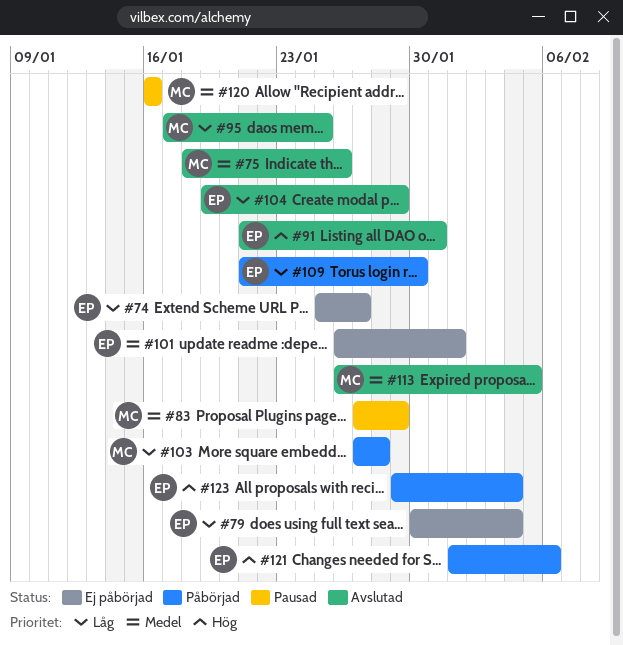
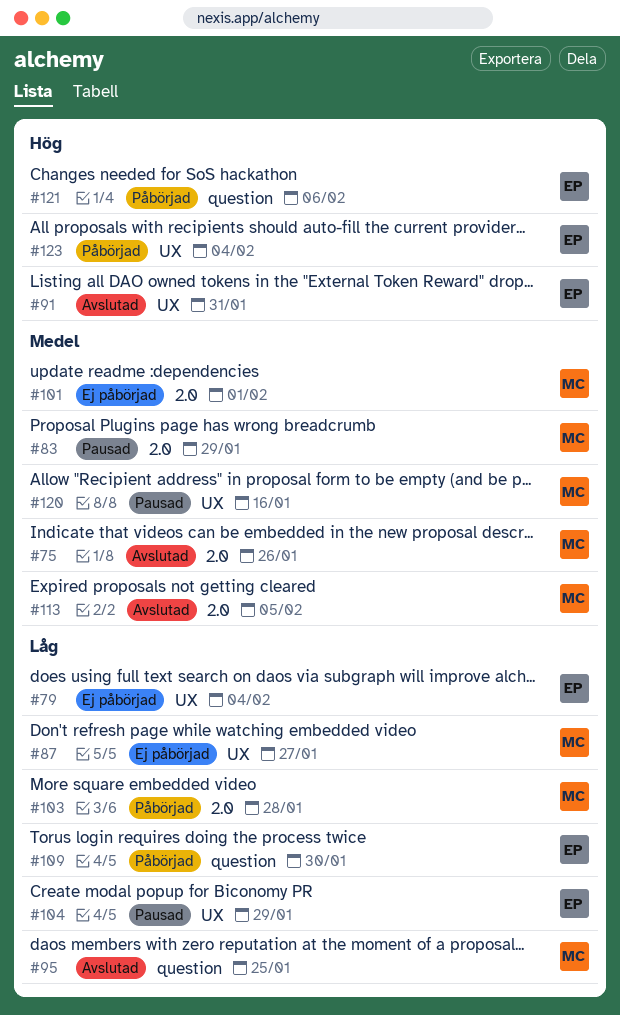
#74: present -> none
#87: none -> present
#101, owner: EP -> MC
#104, status: Avslutad -> Pausad

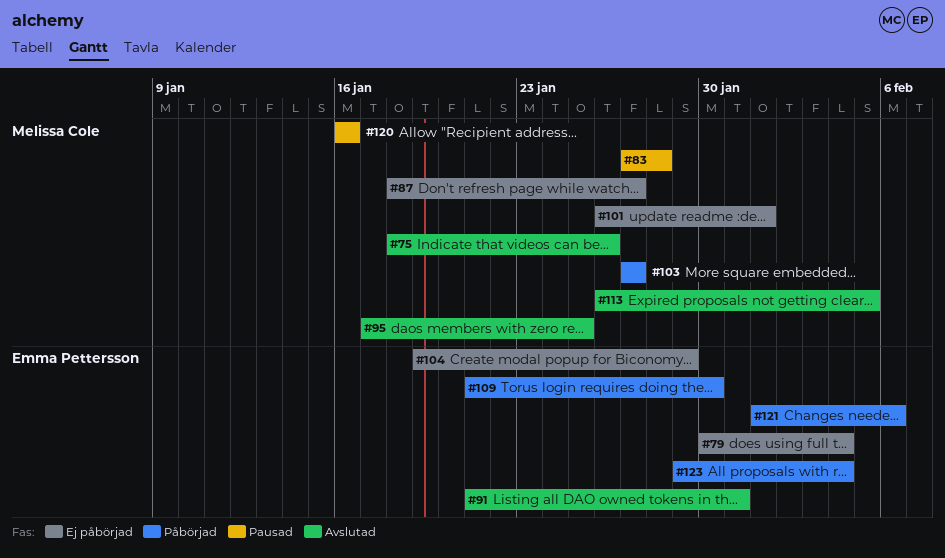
#83, due: Jan 29 -> Jan 28
#103, due: Jan 28 -> Jan 27
#104, status: Pausad -> Ej påbörjad

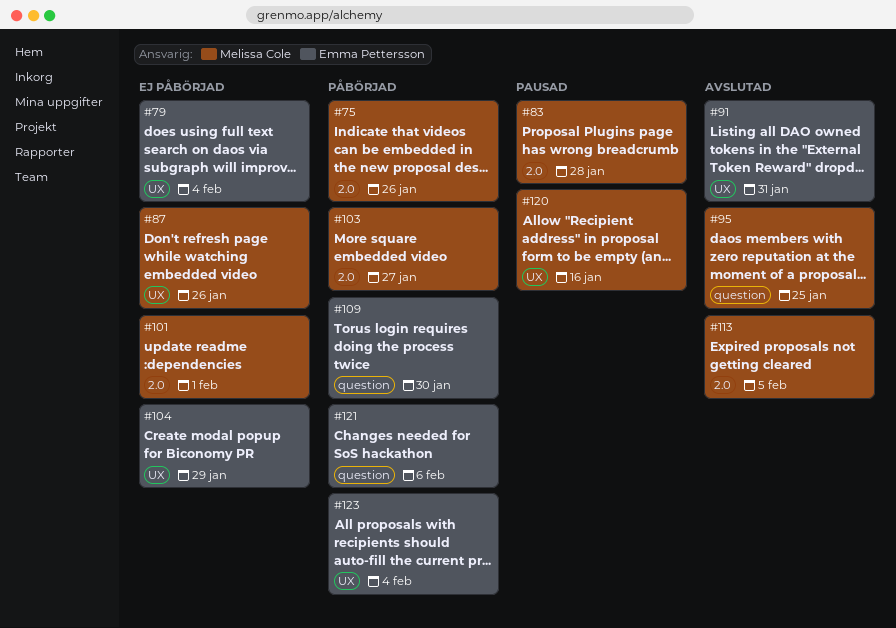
#75, status: Avslutad -> Påbörjad
#87, due: Jan 27 -> Jan 26

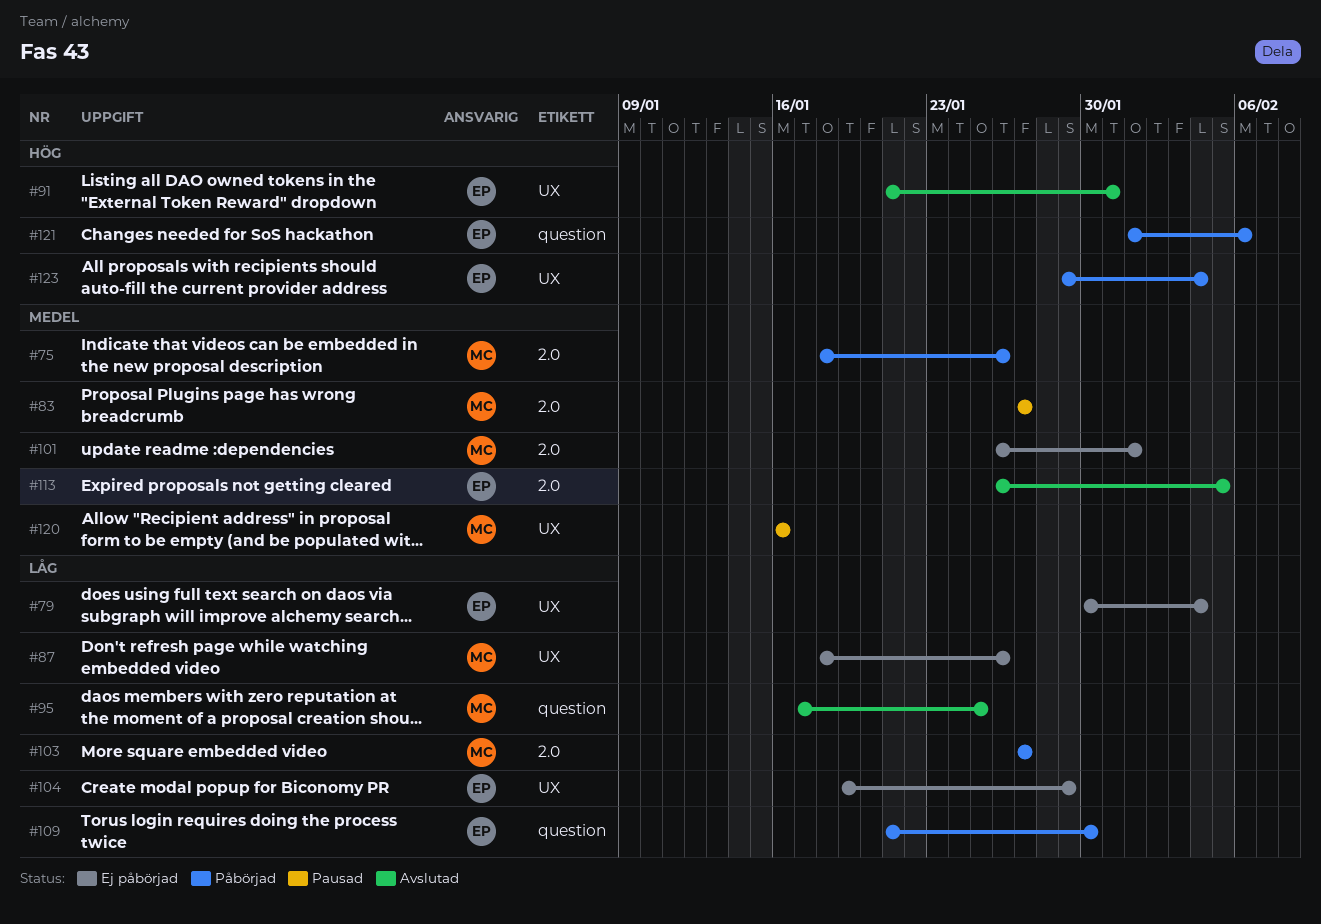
#83, due: Jan 28 -> Jan 27
#113, owner: Melissa Cole -> Emma Pettersson

